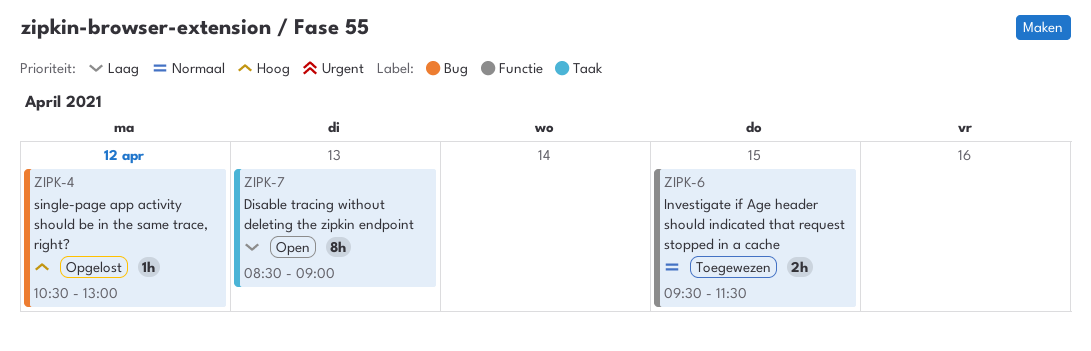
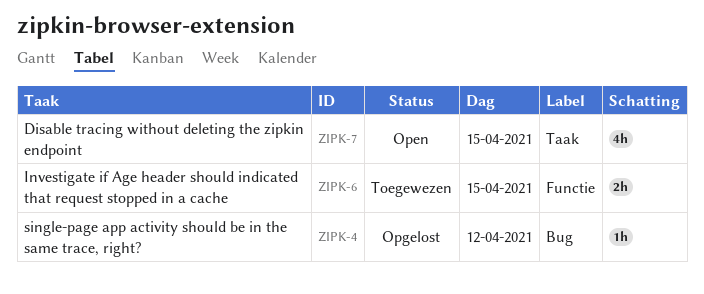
ZIPK-7, estimate: 8h -> 4h
ZIPK-7, day: Apr 13 -> Apr 15

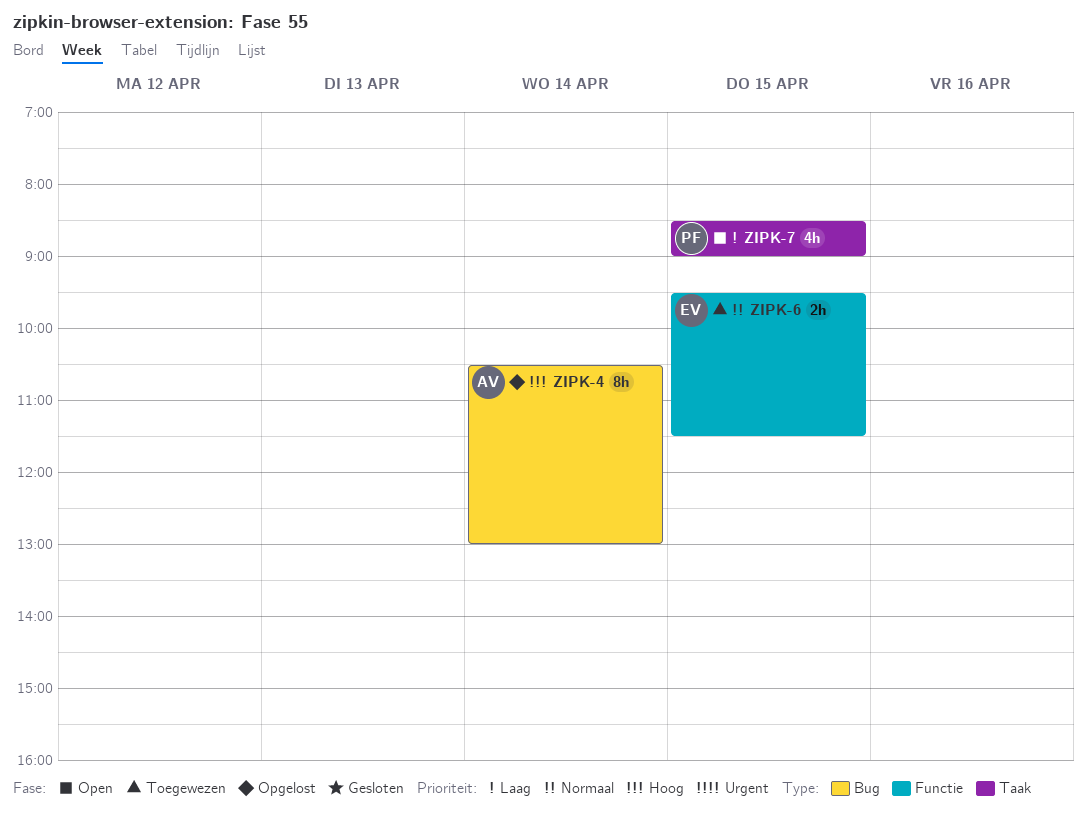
ZIPK-4, estimate: 1h -> 8h
ZIPK-4, day: Apr 12 -> Apr 14

